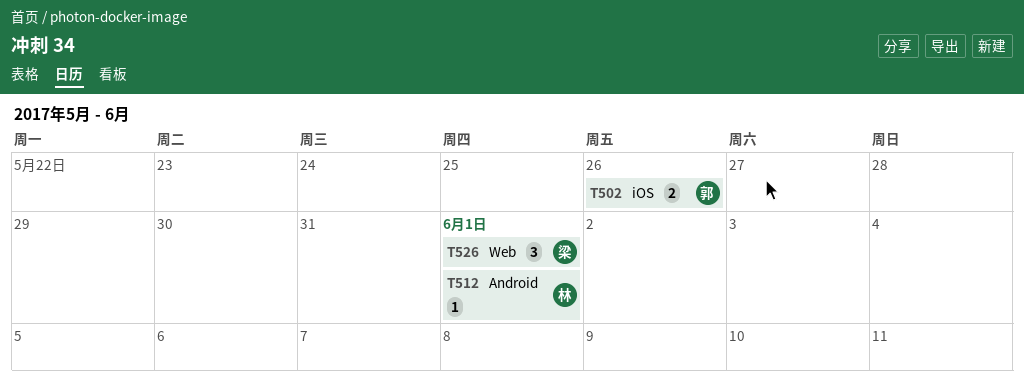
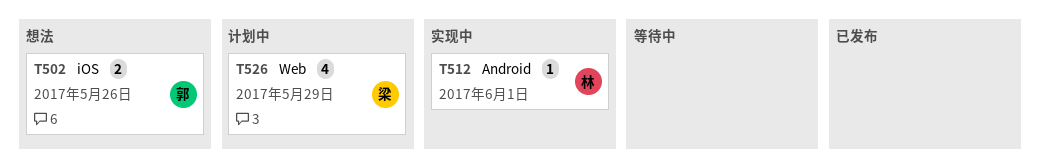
T526, estimate: 3 -> 4
T526, due: Jun 1 -> May 29

